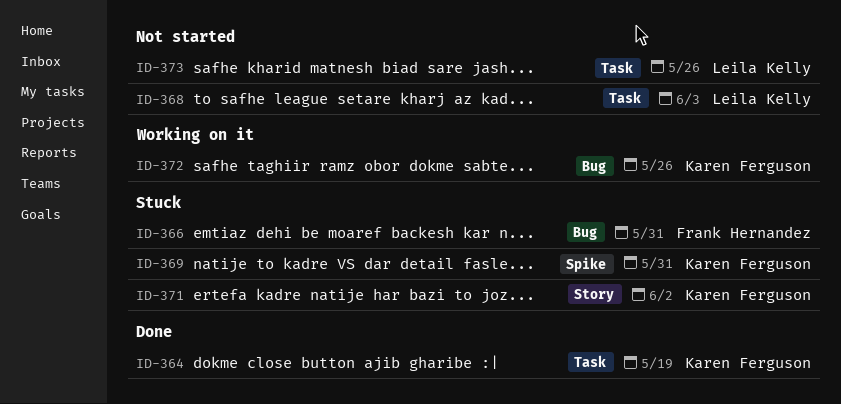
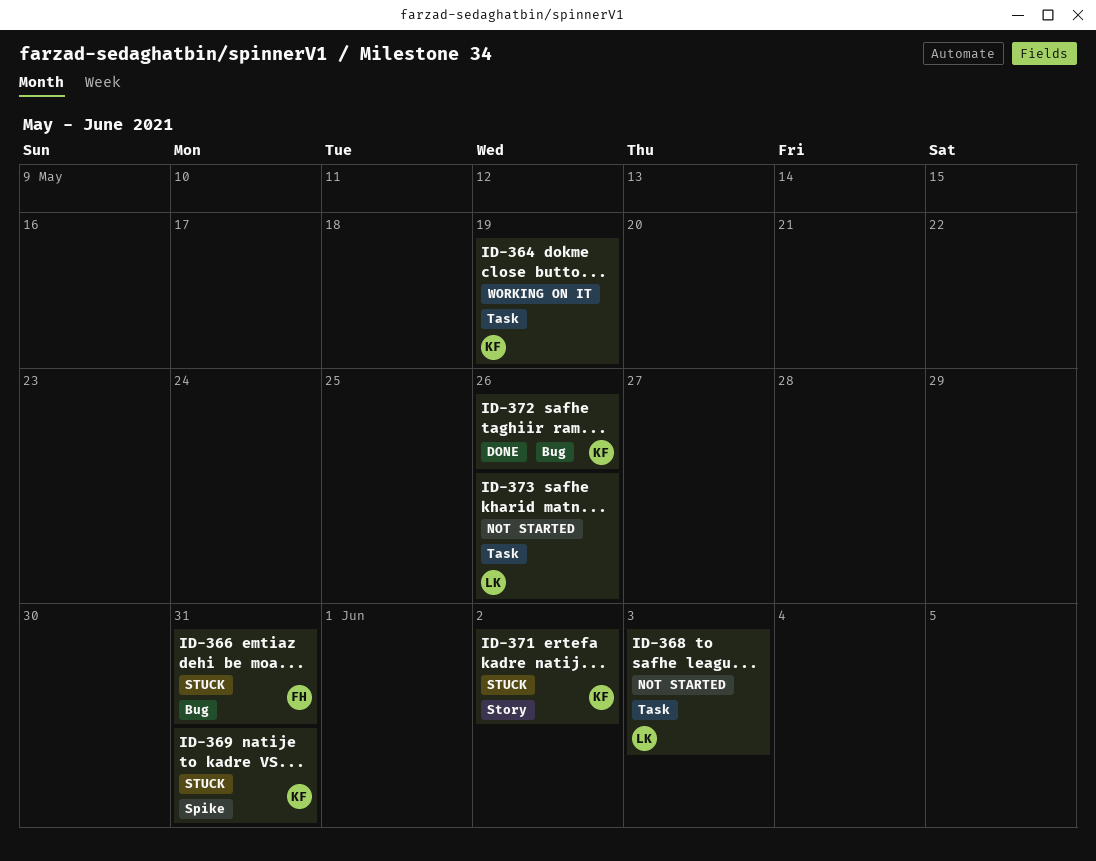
ID-364, status: Done -> Working on it
ID-372, status: Working on it -> Done

